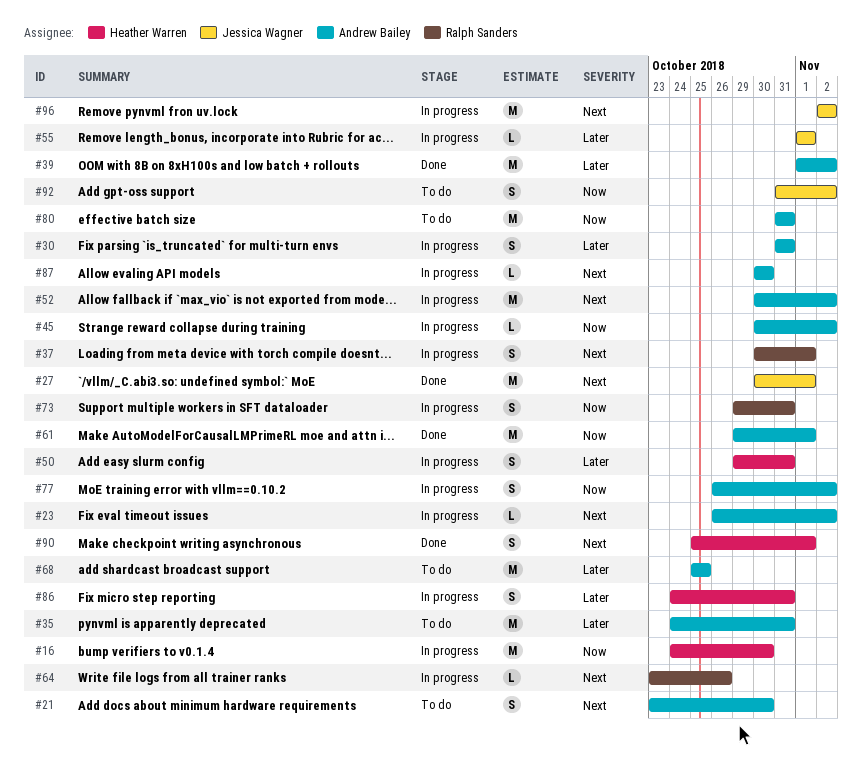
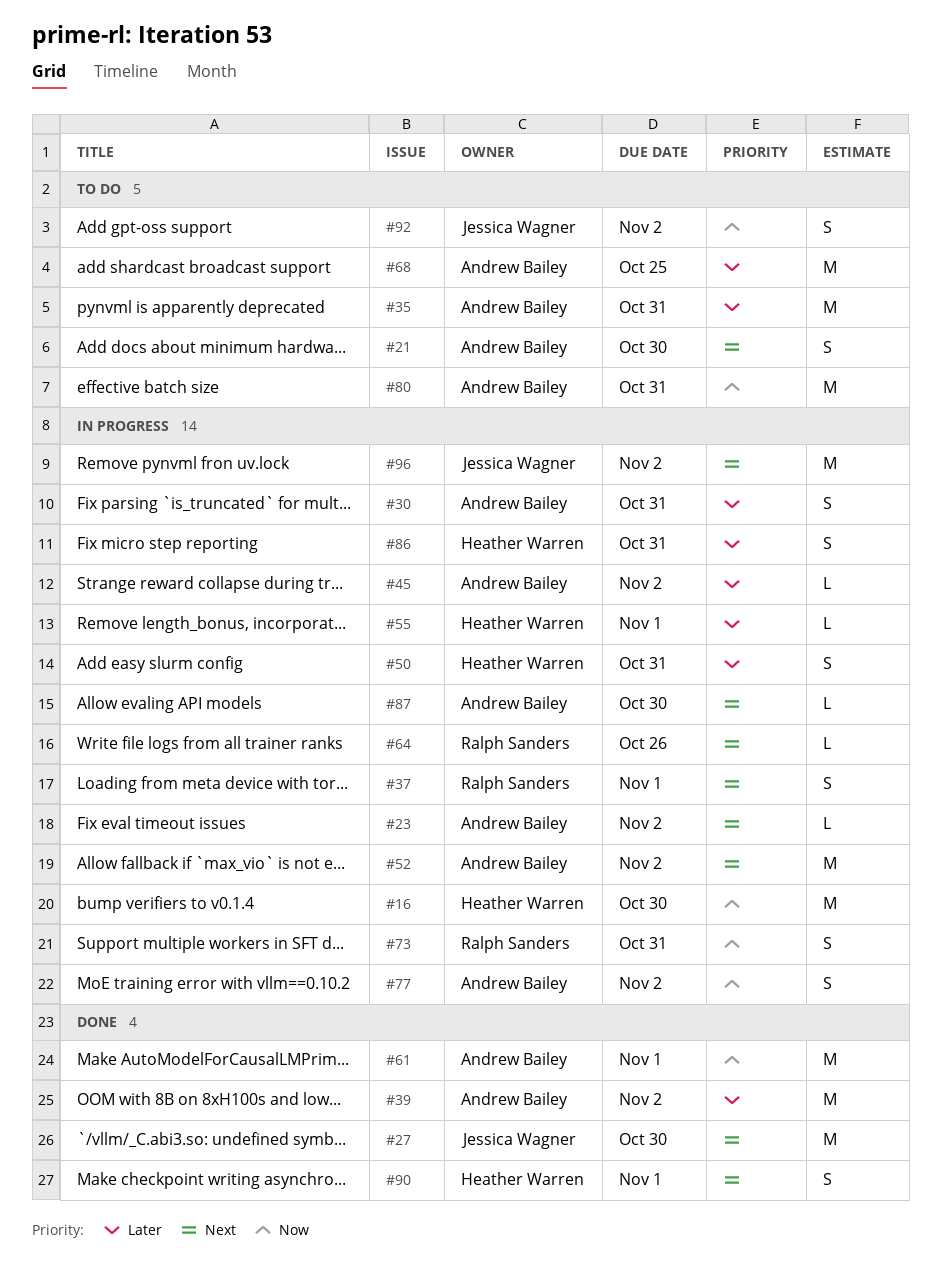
#27, due: Nov 1 -> Oct 30
#45, priority: Now -> Later
#55, owner: Jessica Wagner -> Heather Warren

